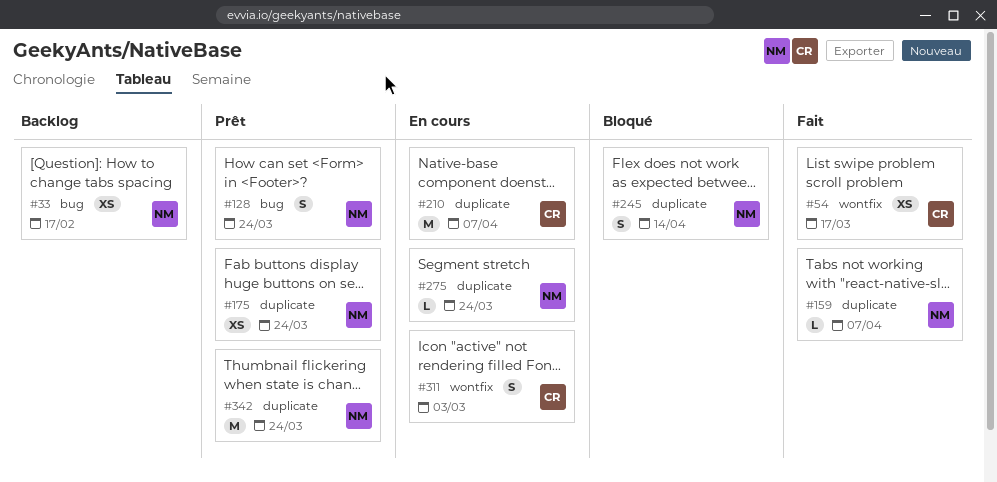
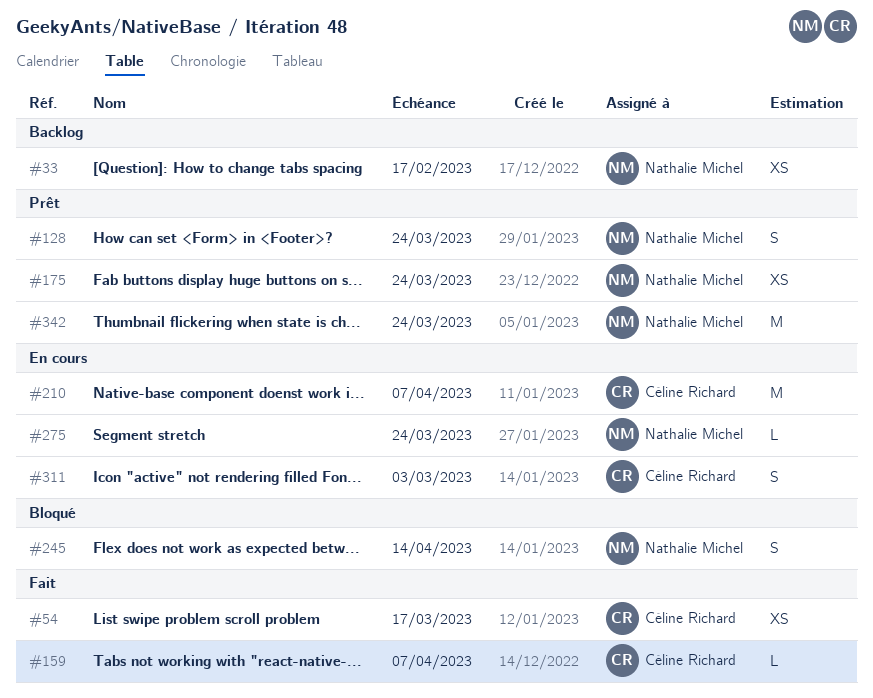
#159, owner: Nathalie Michel -> Céline Richard

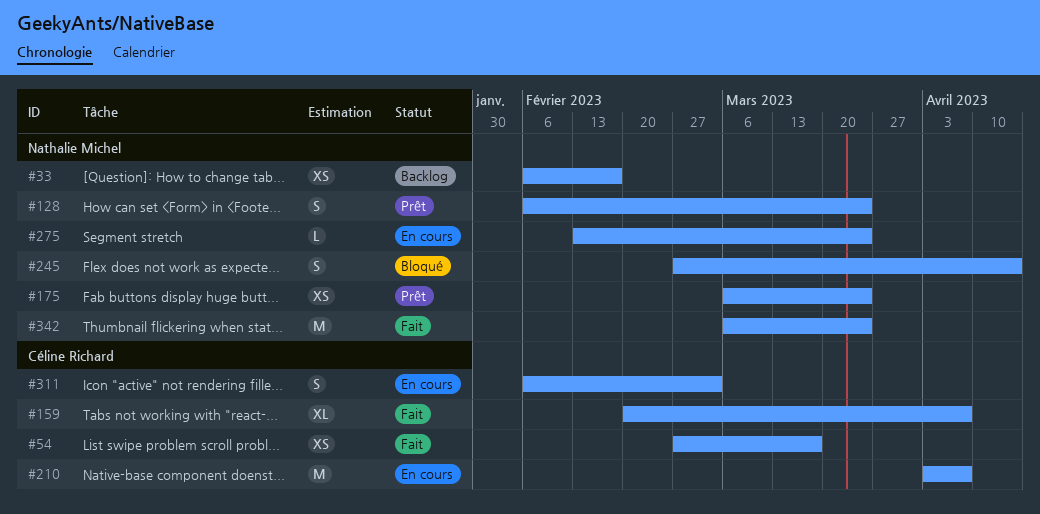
#159, estimate: L -> XL
#342, status: Prêt -> Fait

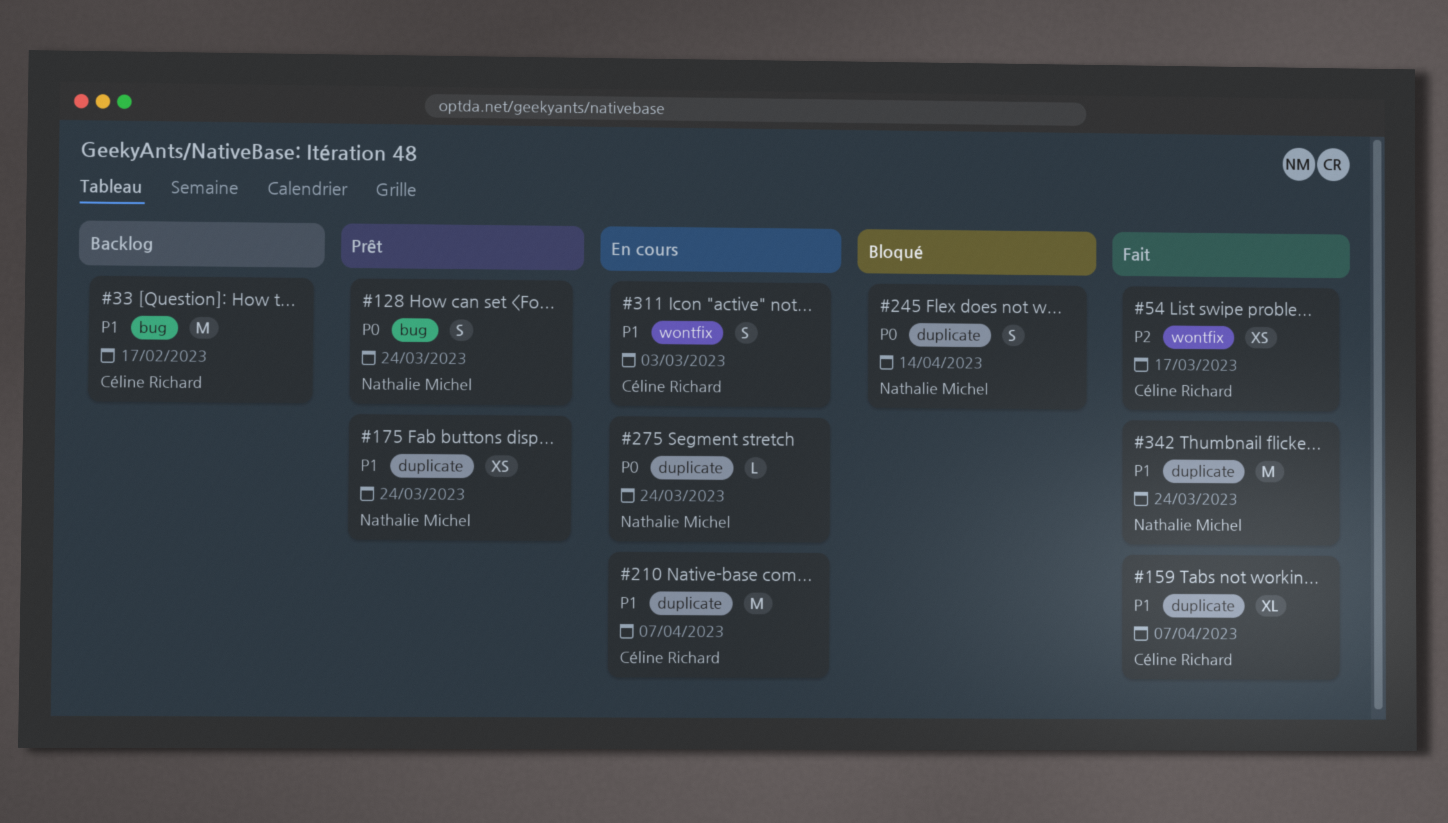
#33, owner: Nathalie Michel -> Céline Richard
#33, estimate: XS -> M

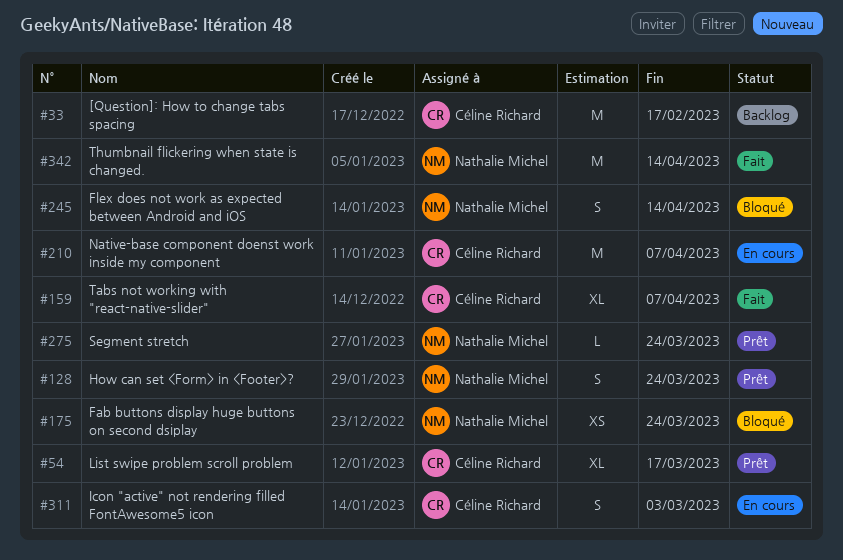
#54, status: Fait -> Prêt
#54, estimate: XS -> XL
#175, status: Prêt -> Bloqué
#275, status: En cours -> Prêt
#342, due: Mar 24 -> Apr 14

